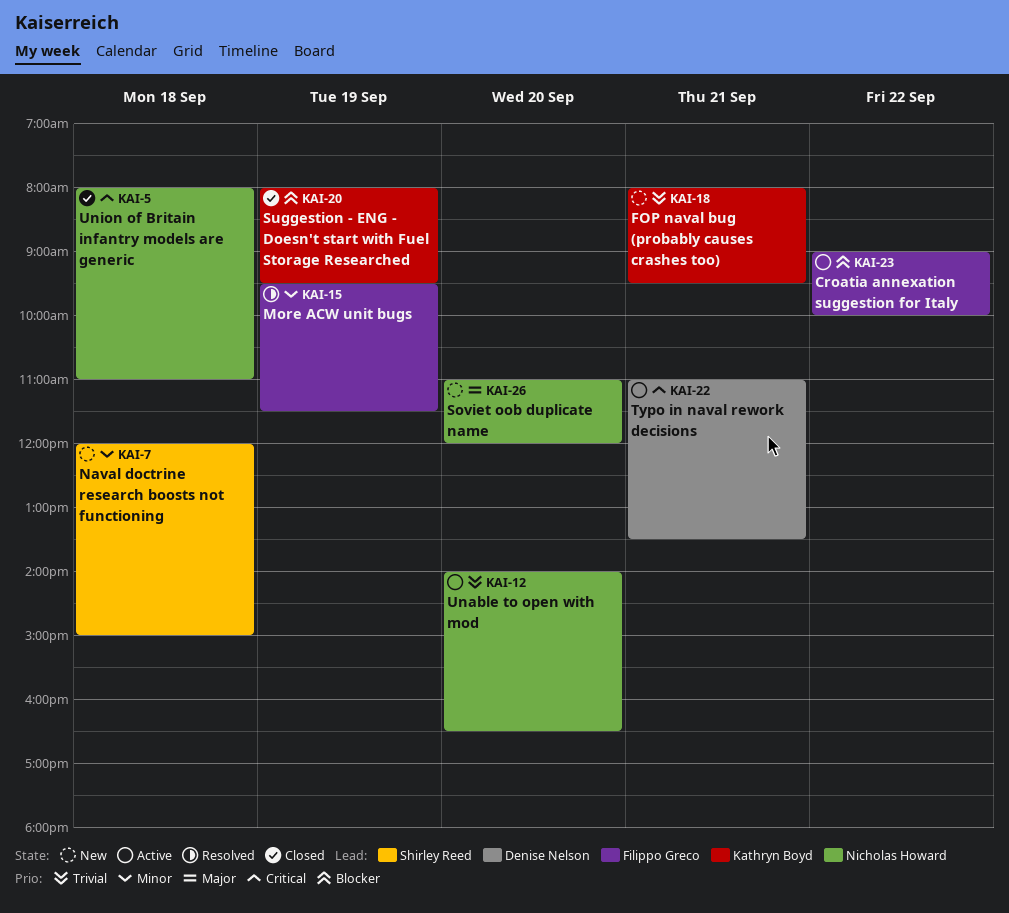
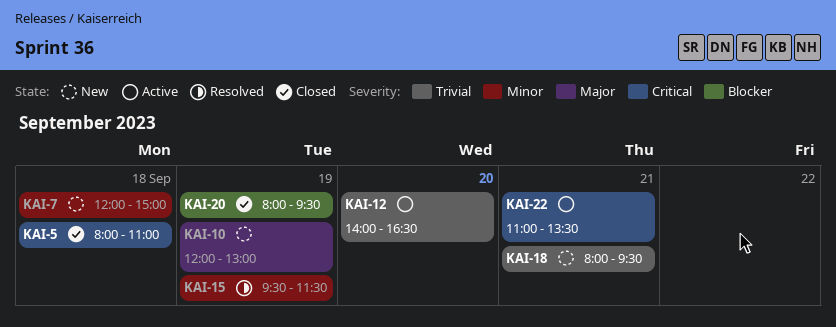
KAI-10: none -> present
KAI-23: present -> none
KAI-26: present -> none

